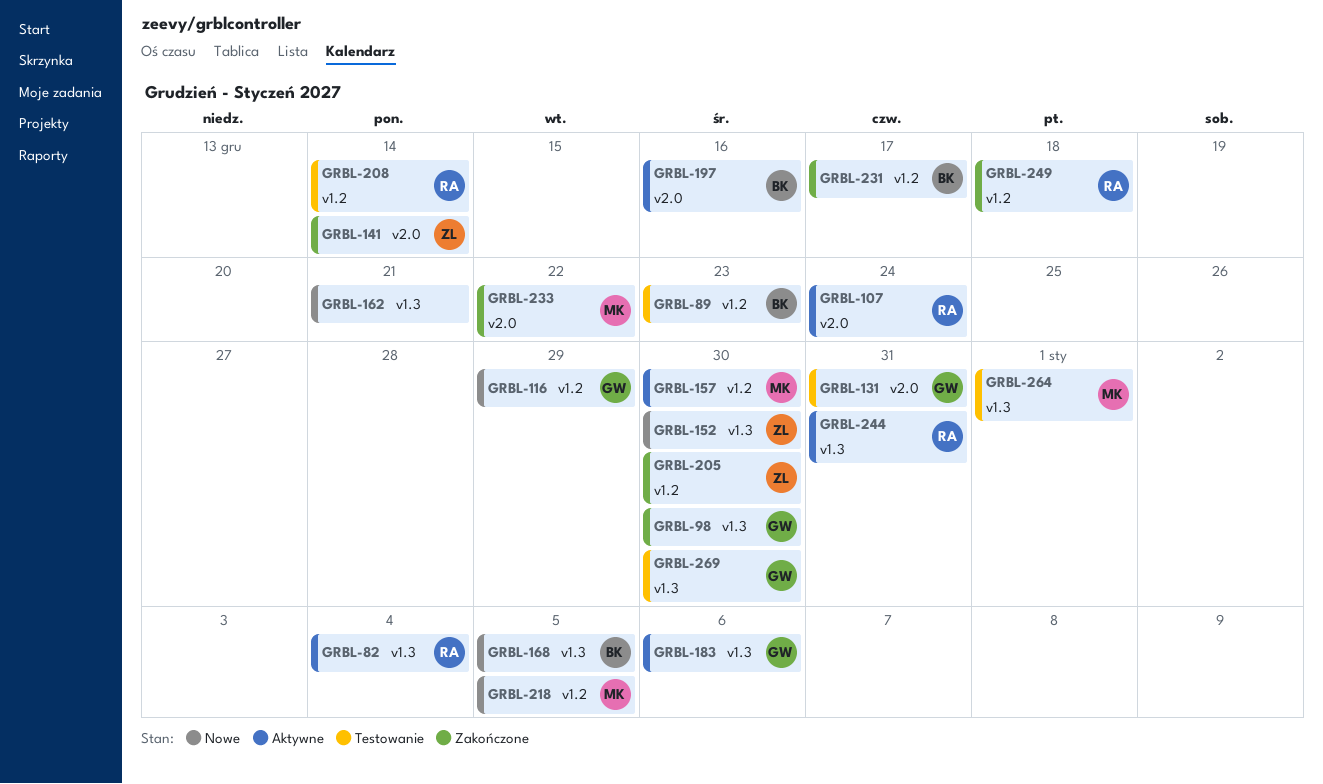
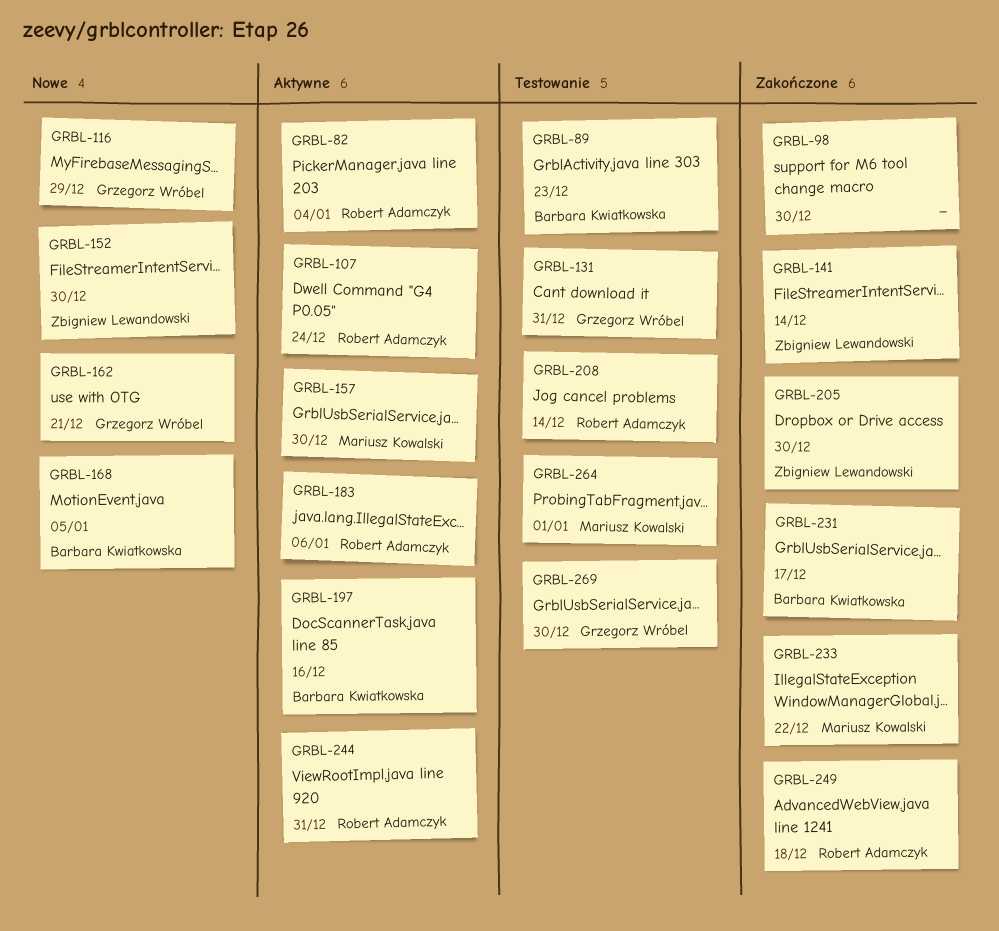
GRBL-98, owner: Grzegorz Wróbel -> none
GRBL-162, owner: none -> Grzegorz Wróbel
GRBL-183, owner: Grzegorz Wróbel -> Robert Adamczyk
GRBL-218: present -> none

